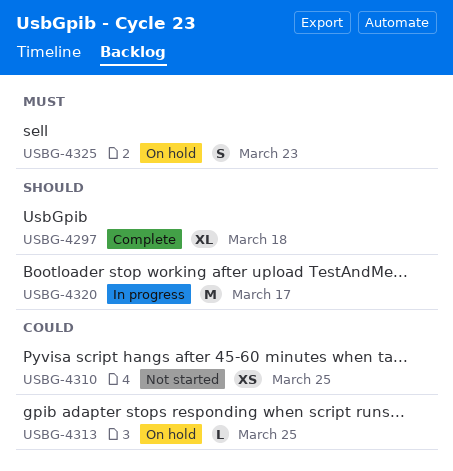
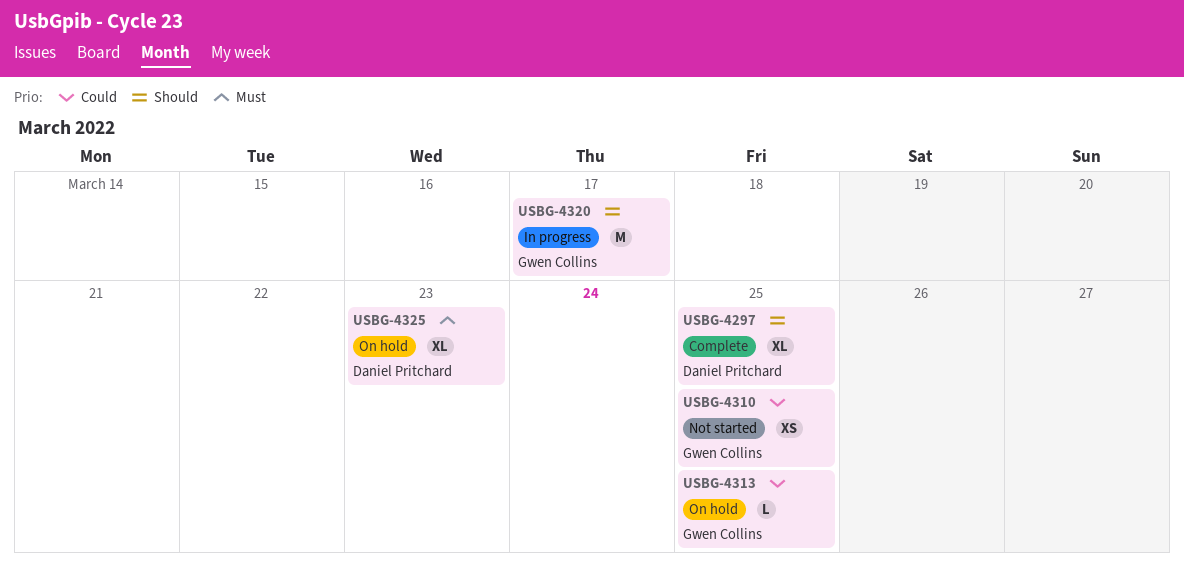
USBG-4297, due: Mar 18 -> Mar 25
USBG-4325, estimate: S -> XL

